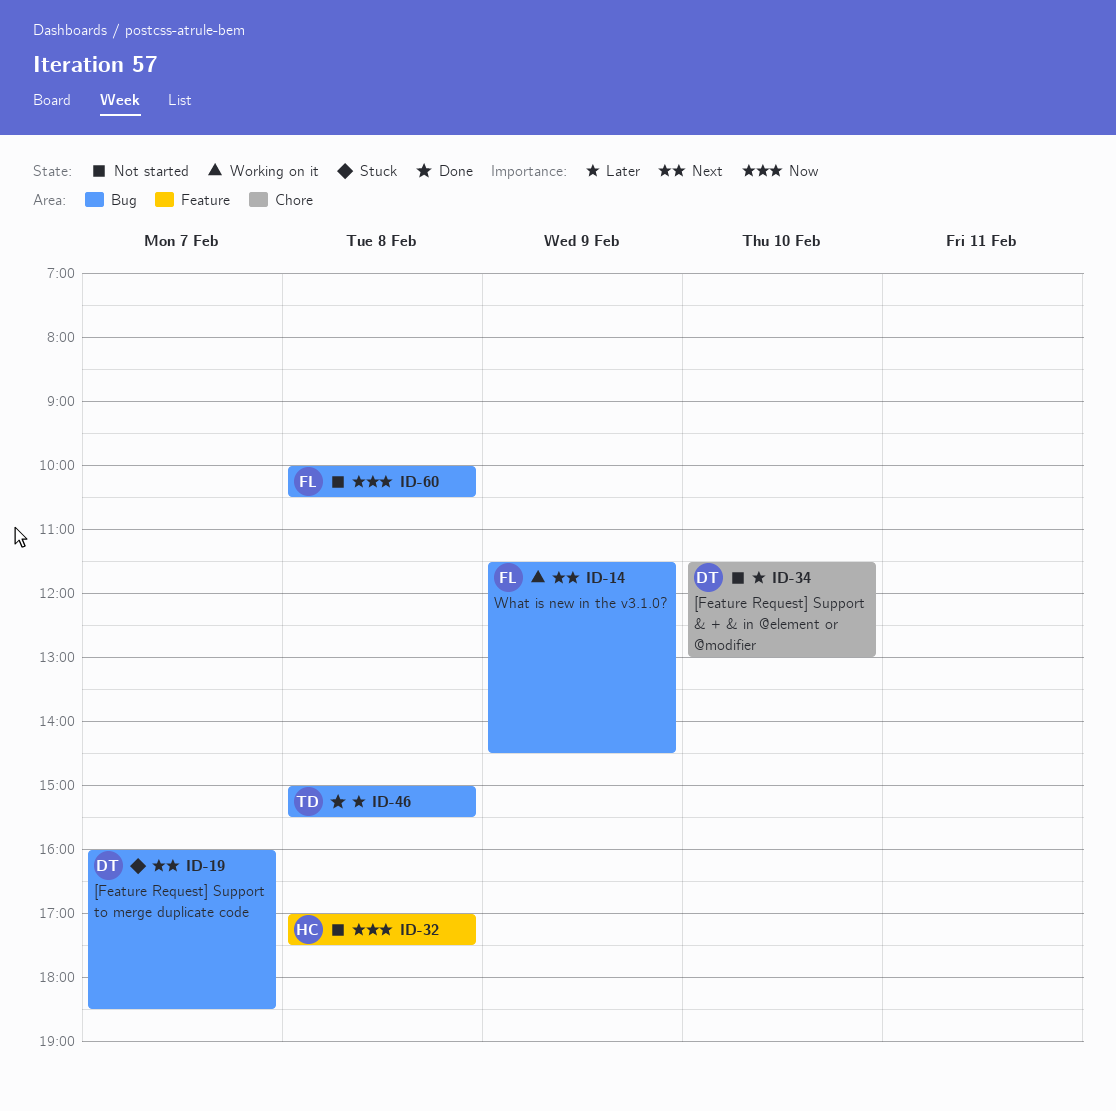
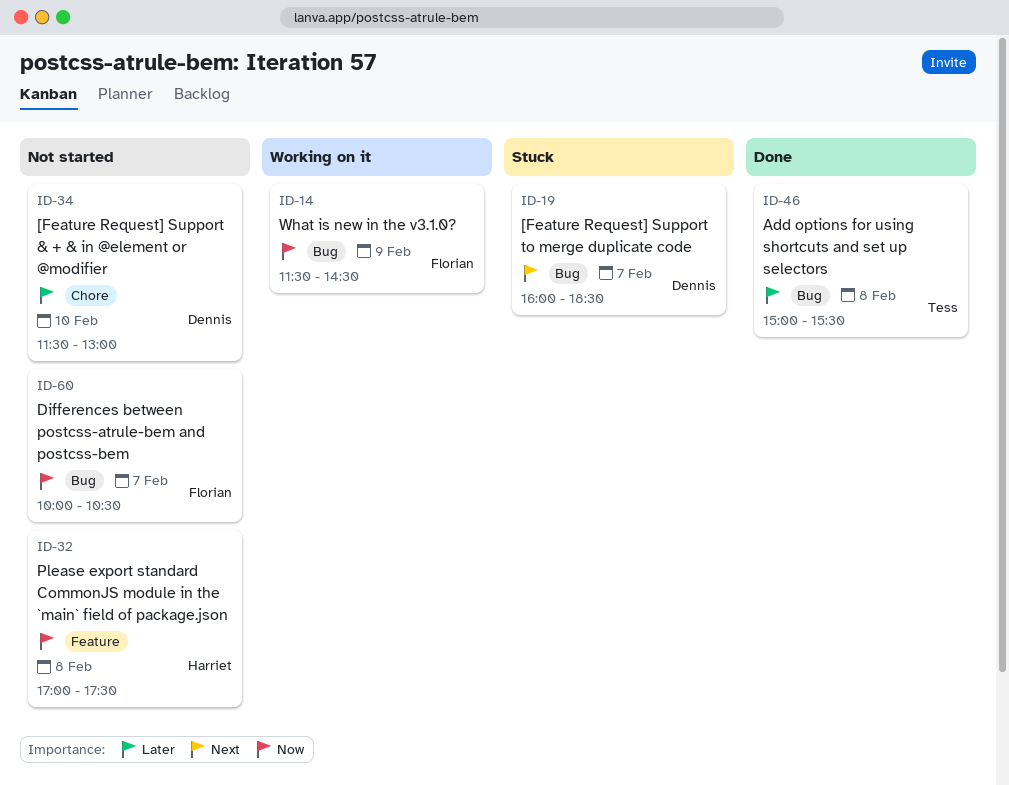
ID-14, priority: Next -> Now
ID-60, day: Feb 8 -> Feb 7

